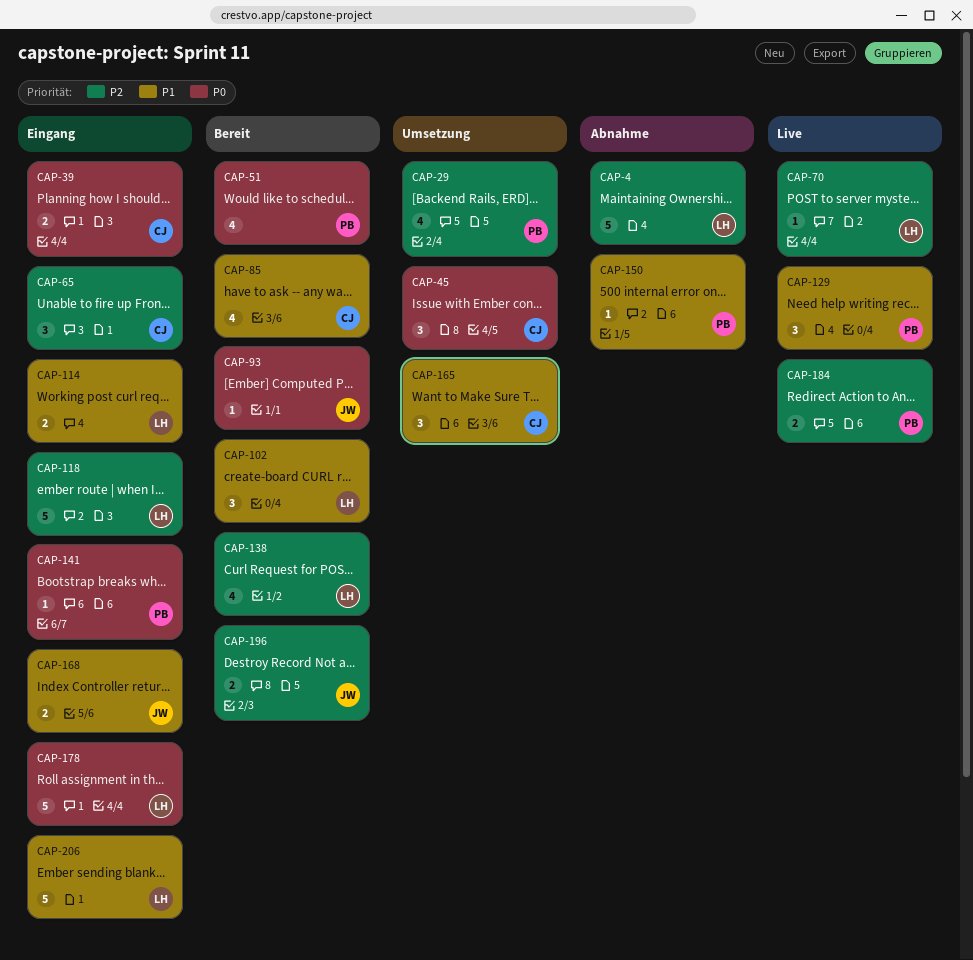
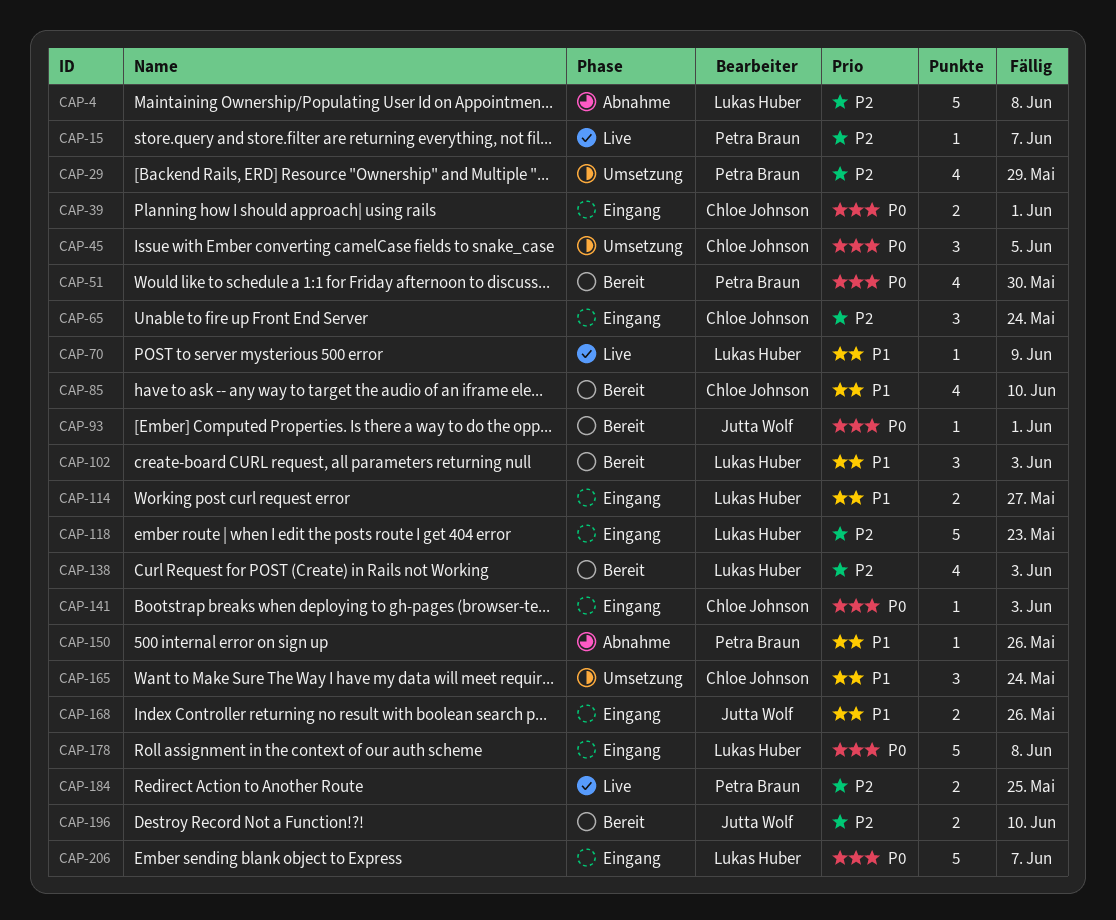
CAP-15: none -> present
CAP-70, priority: P2 -> P1
CAP-129: present -> none
CAP-141, owner: Petra Braun -> Chloe Johnson
CAP-206, priority: P1 -> P0

